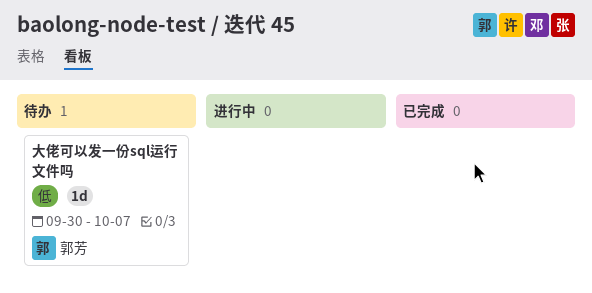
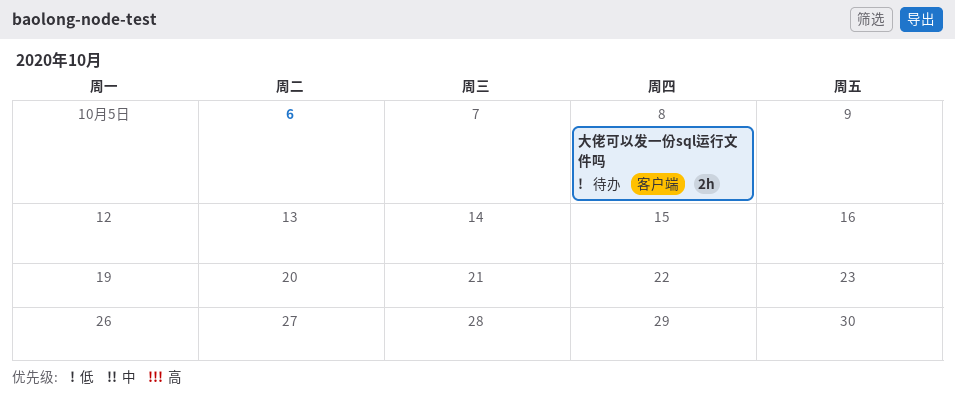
大佬可以发一份sql运行文件吗, estimate: 1d -> 2h
大佬可以发一份sql运行文件吗, due: Oct 7 -> Oct 8

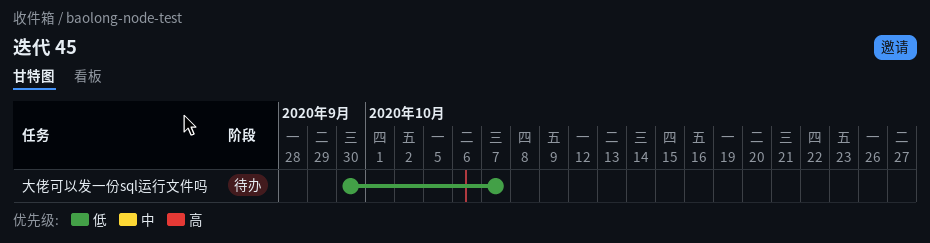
大佬可以发一份sql运行文件吗, due: Oct 8 -> Oct 7

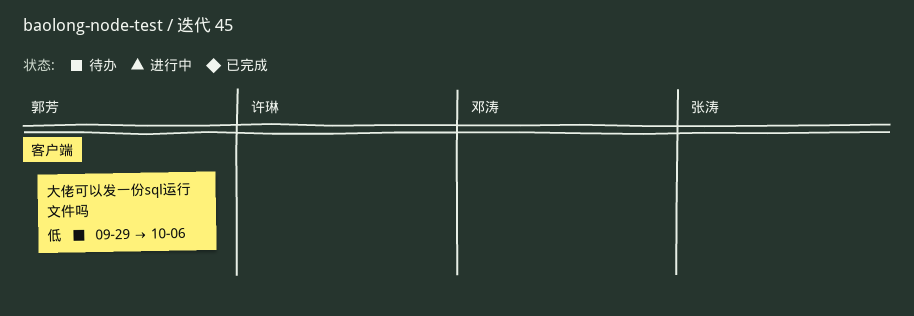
大佬可以发一份sql运行文件吗, start: Sep 30 -> Sep 29
大佬可以发一份sql运行文件吗, due: Oct 7 -> Oct 6

